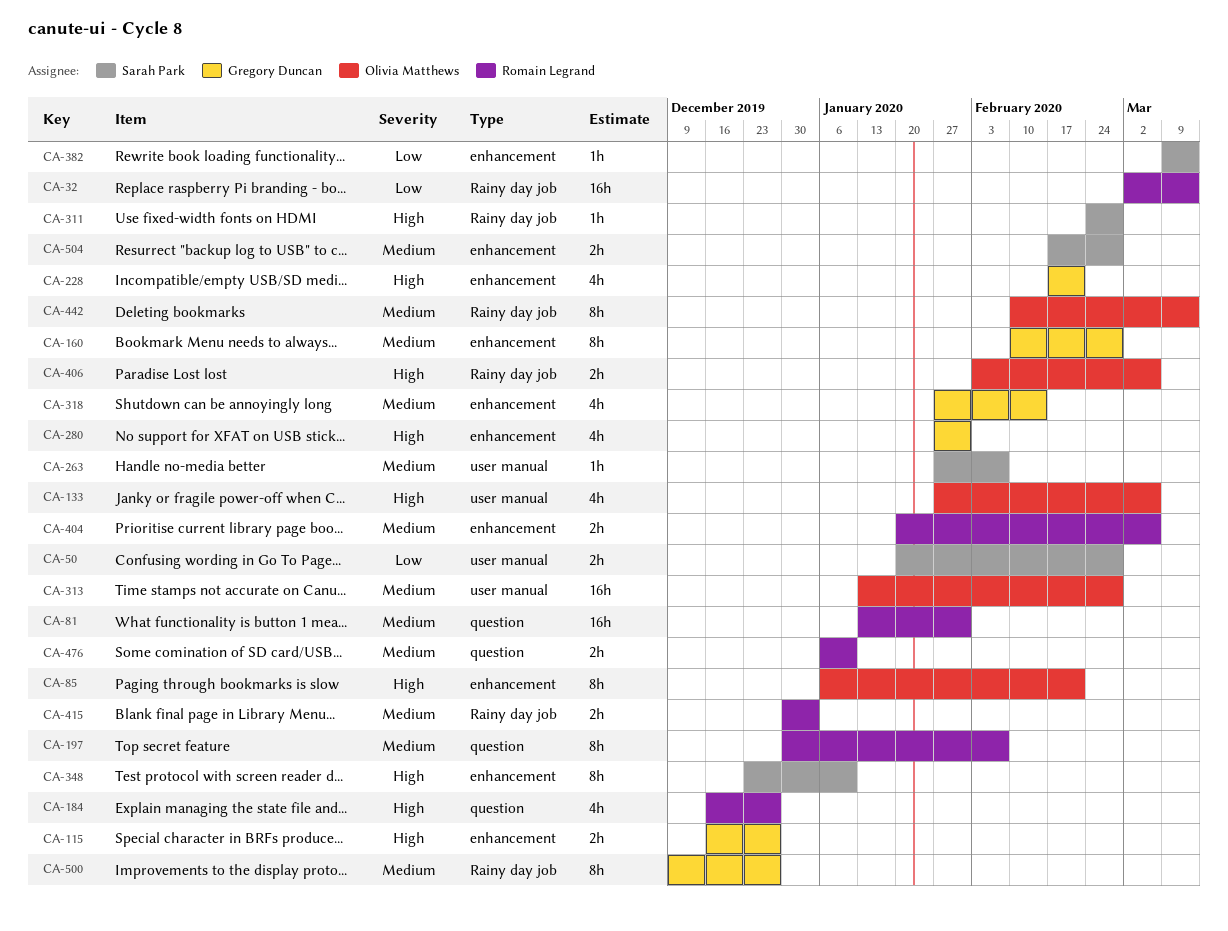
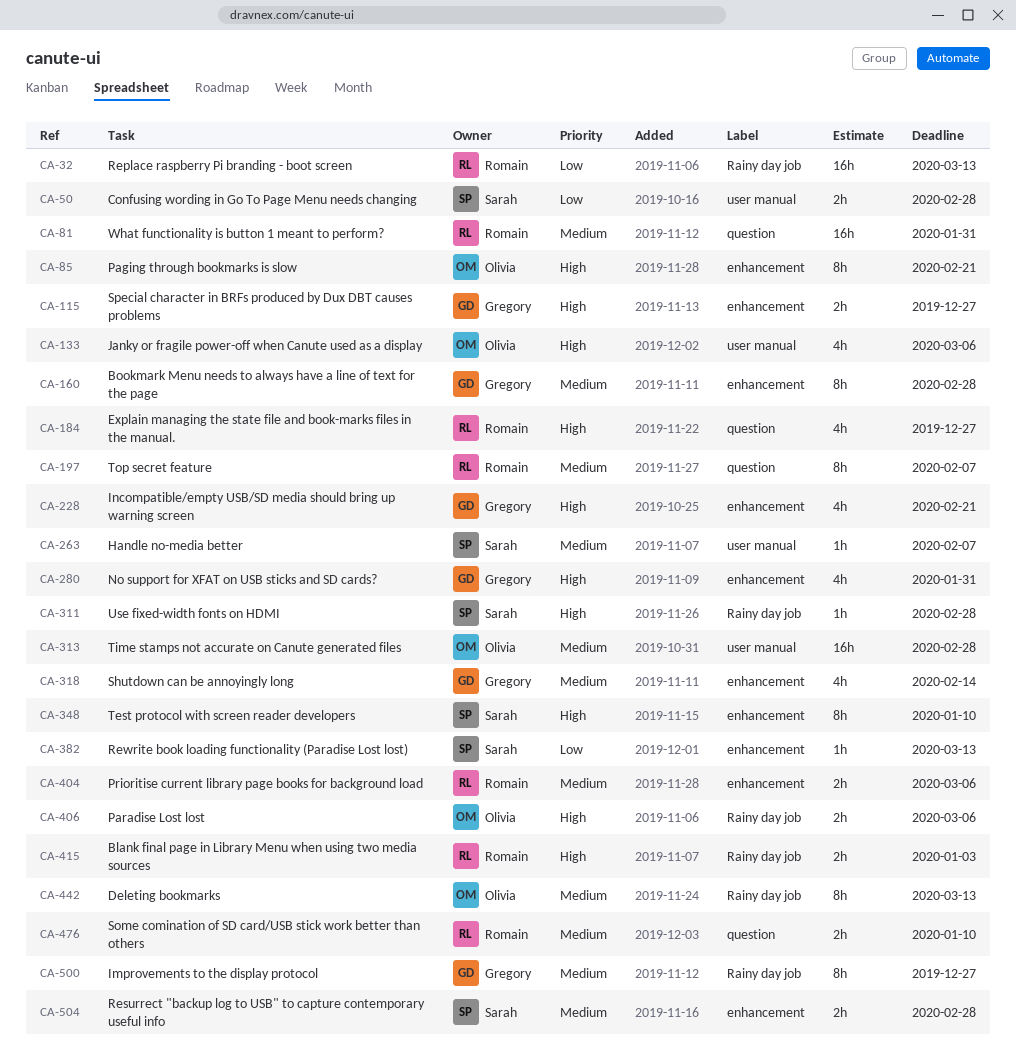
CA-415, priority: Medium -> High

